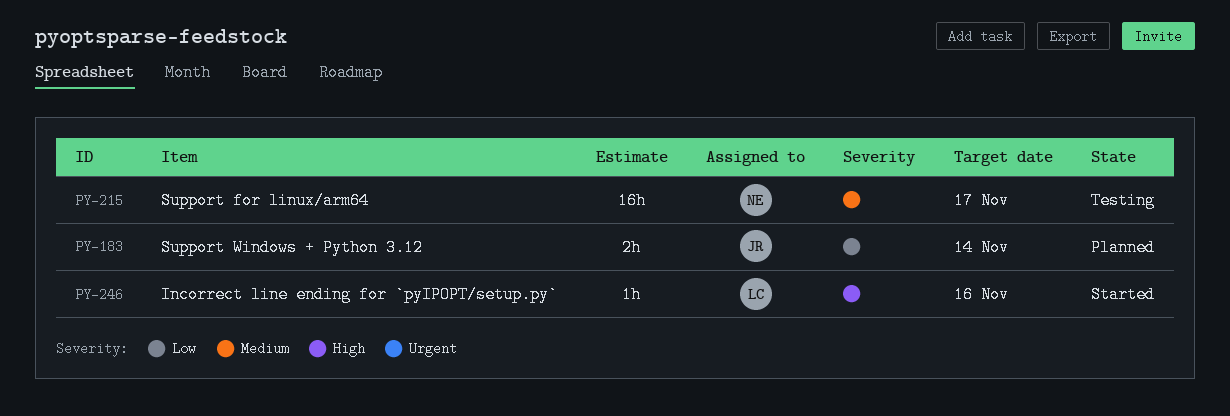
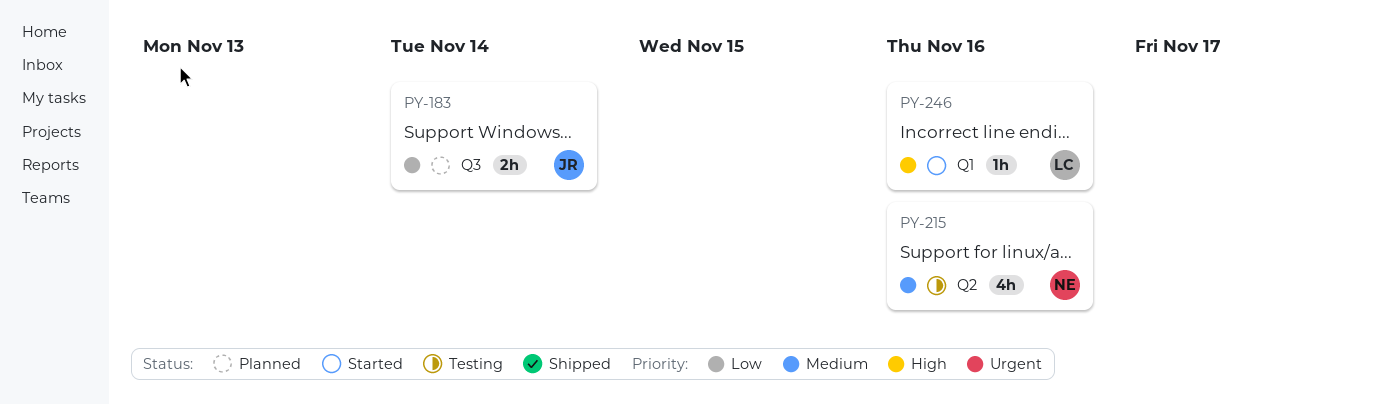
PY-215, estimate: 16h -> 4h
PY-215, due: Nov 17 -> Nov 16

